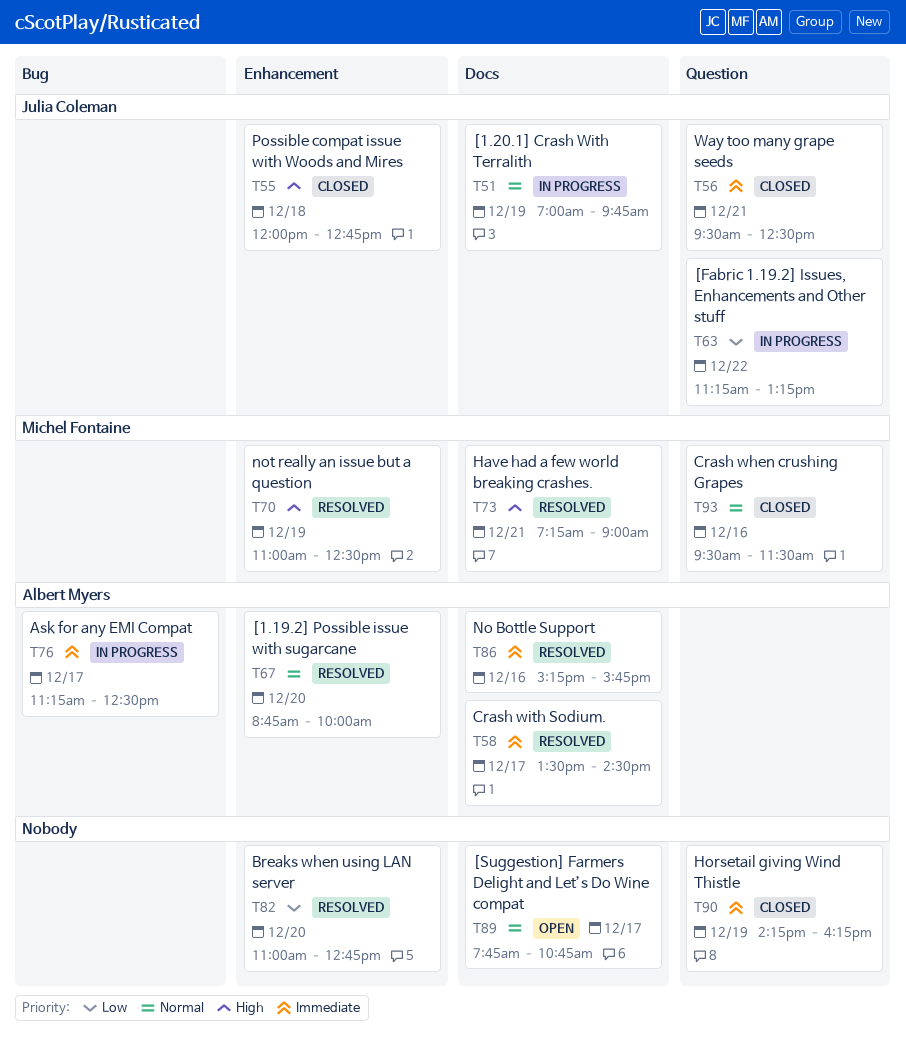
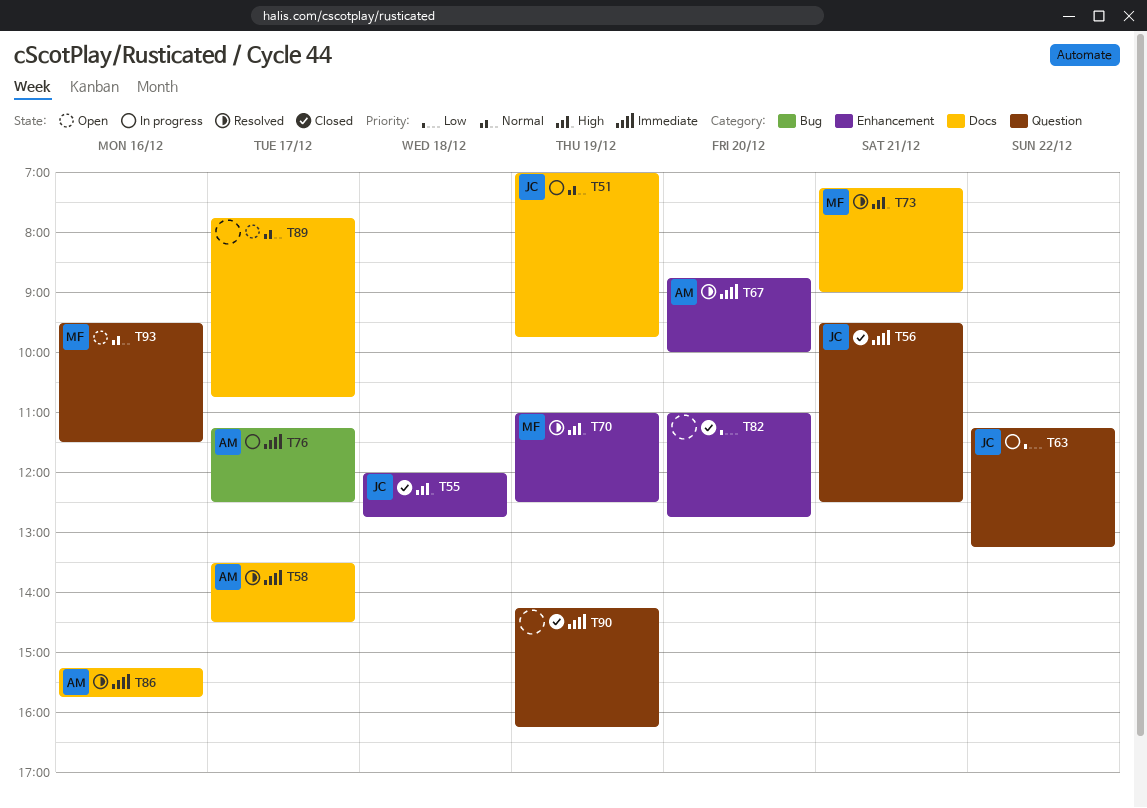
T67, priority: Normal -> Immediate
T82, status: Resolved -> Closed
T93, status: Closed -> Open

